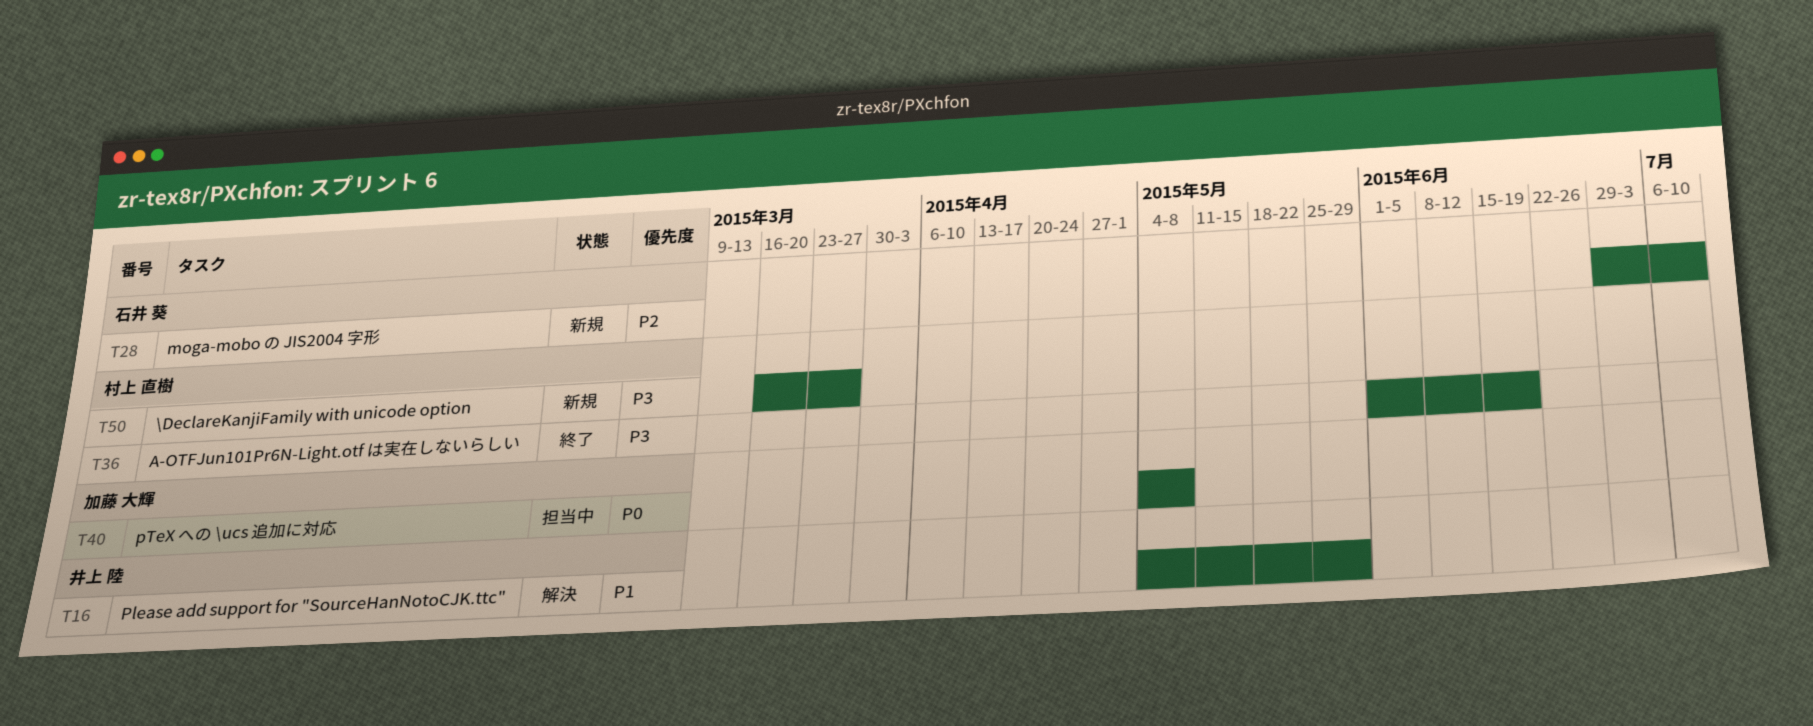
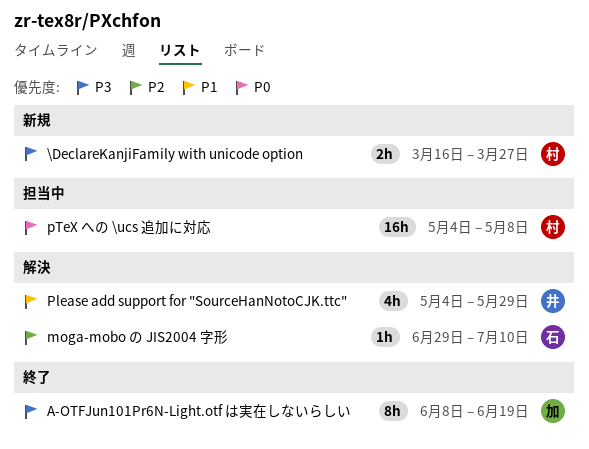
A-OTFJun101Pr6N-Light.otf は実在しないらしい, owner: 村上 直樹 -> 加藤 大輝
A-OTFJun101Pr6N-Light.otf は実在しないらしい, start: Jun 1 -> Jun 8
moga-mobo の JIS2004 字形, status: 新規 -> 解決
pTeX への \ucs 追加に対応, owner: 加藤 大輝 -> 村上 直樹

